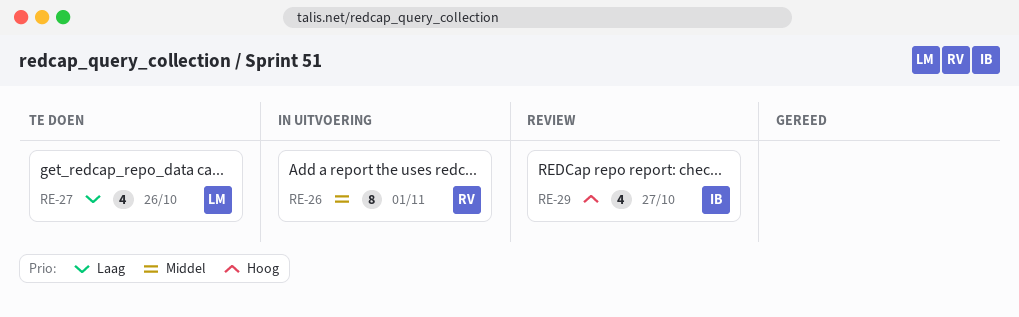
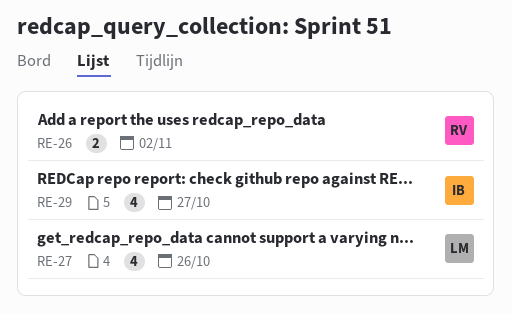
RE-26, estimate: 8 -> 2
RE-26, due: Nov 1 -> Nov 2

